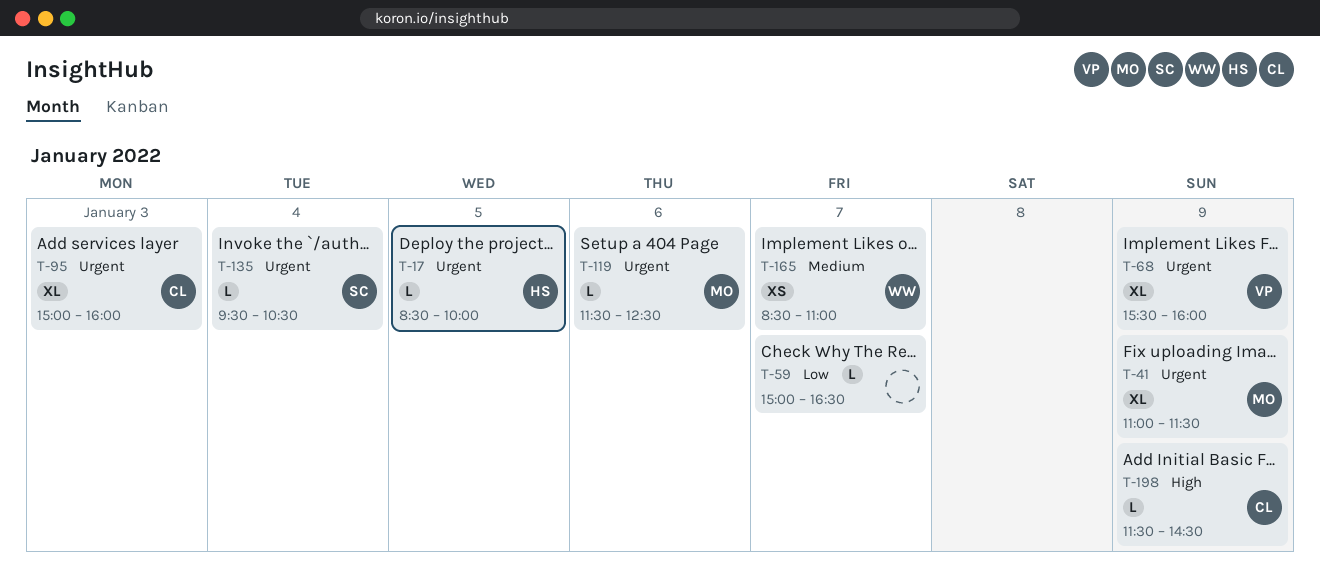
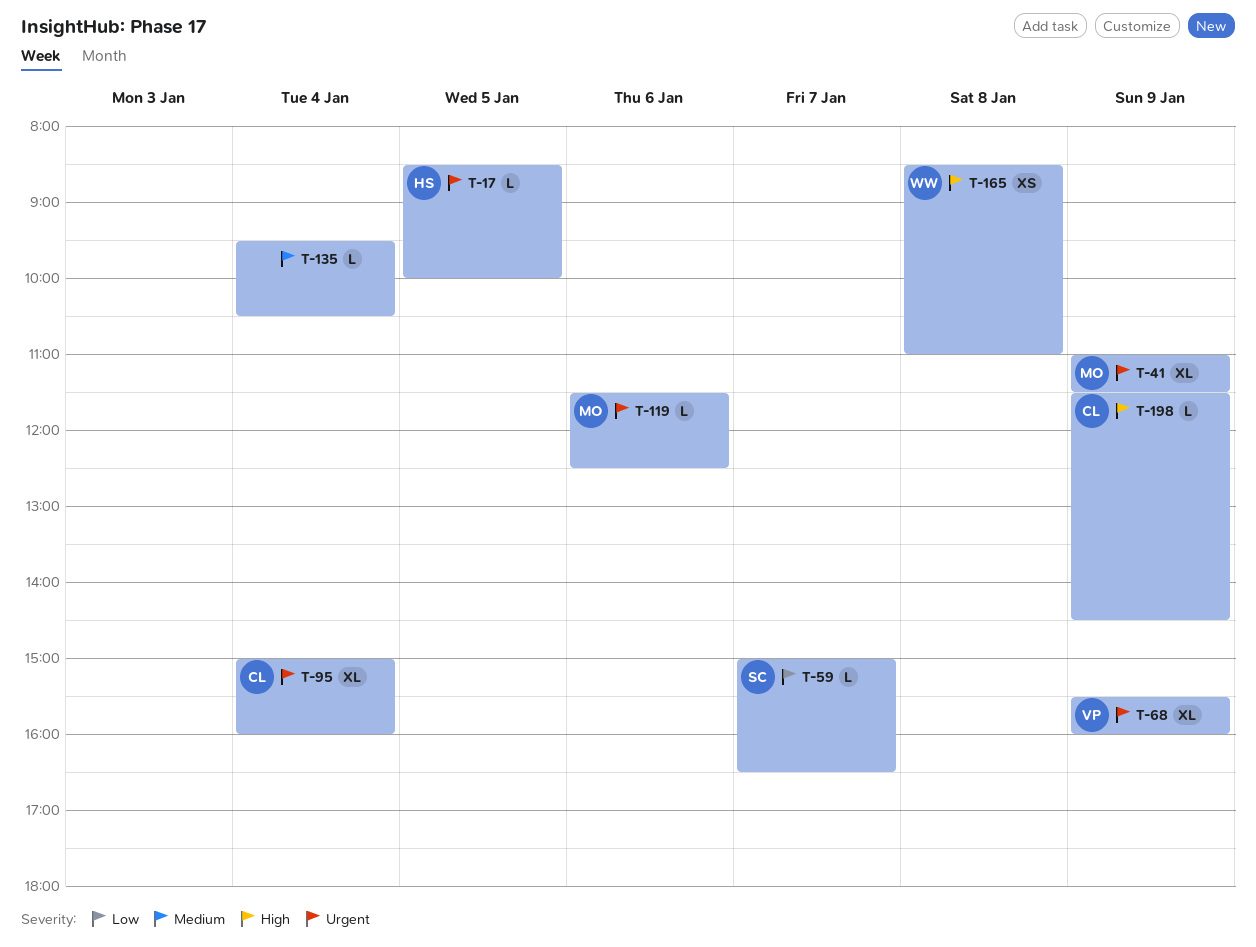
T-59, owner: none -> SC
T-95, day: Jan 3 -> Jan 4
T-135, owner: SC -> none
T-135, priority: Urgent -> Medium
T-165, priority: Medium -> High
T-165, day: Jan 7 -> Jan 8

